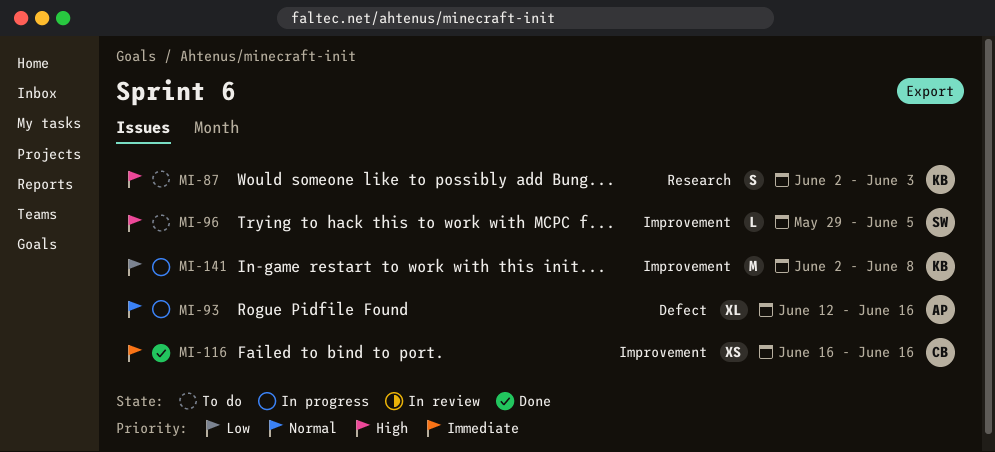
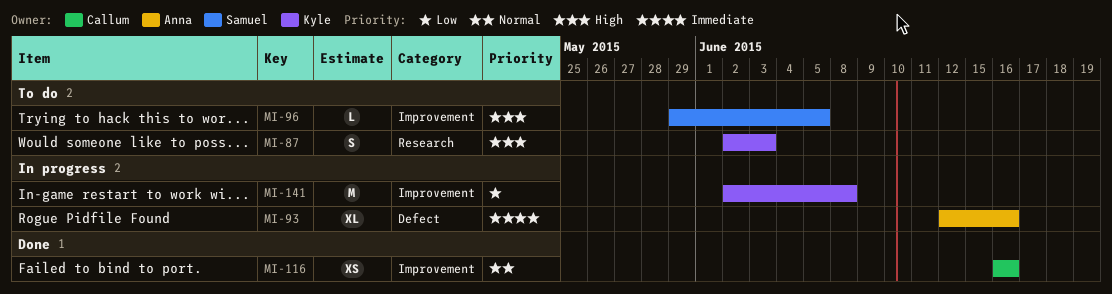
MI-93, priority: Normal -> Immediate
MI-116, priority: Immediate -> Normal

